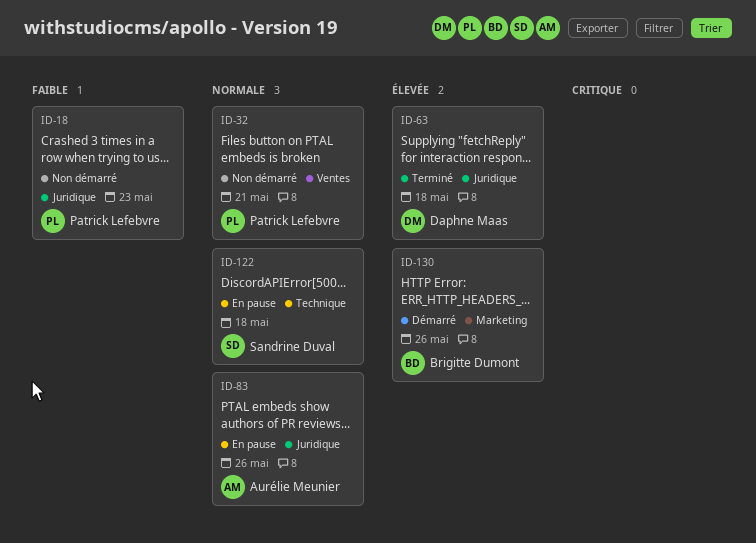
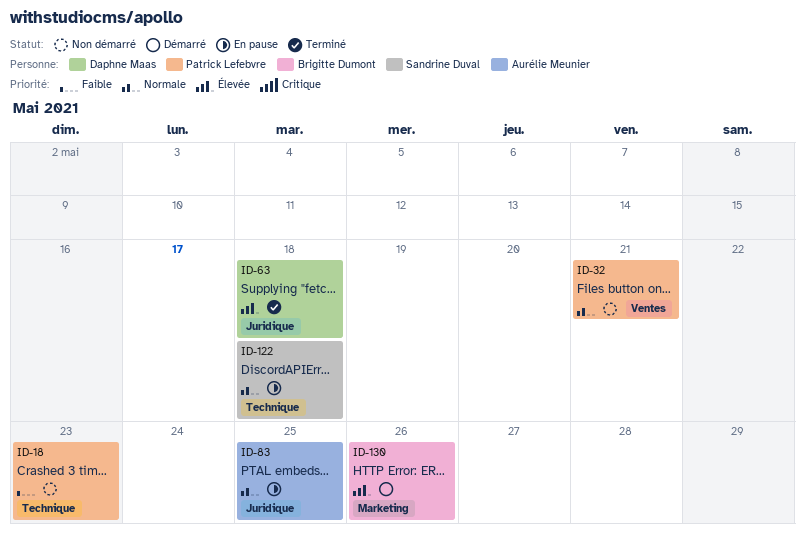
ID-18, label: Juridique -> Technique
ID-83, due: May 26 -> May 25

